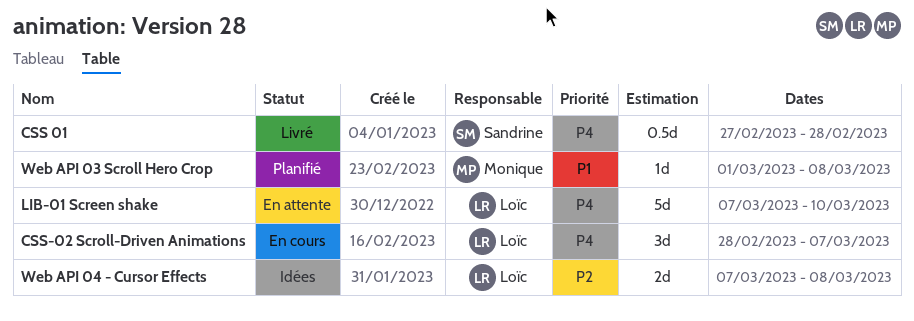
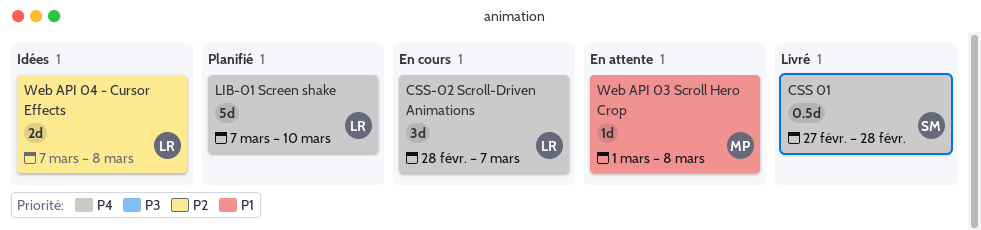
LIB-01 Screen shake, status: En attente -> Planifié
Web API 03 Scroll Hero Crop, status: Planifié -> En attente

